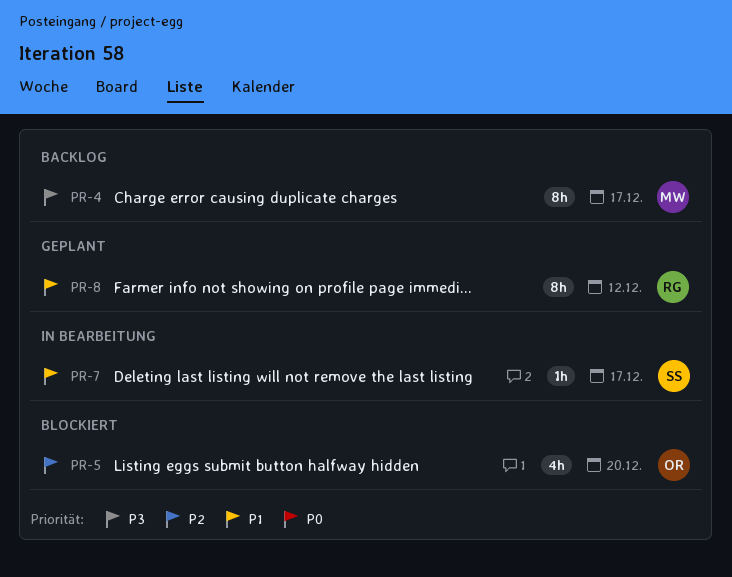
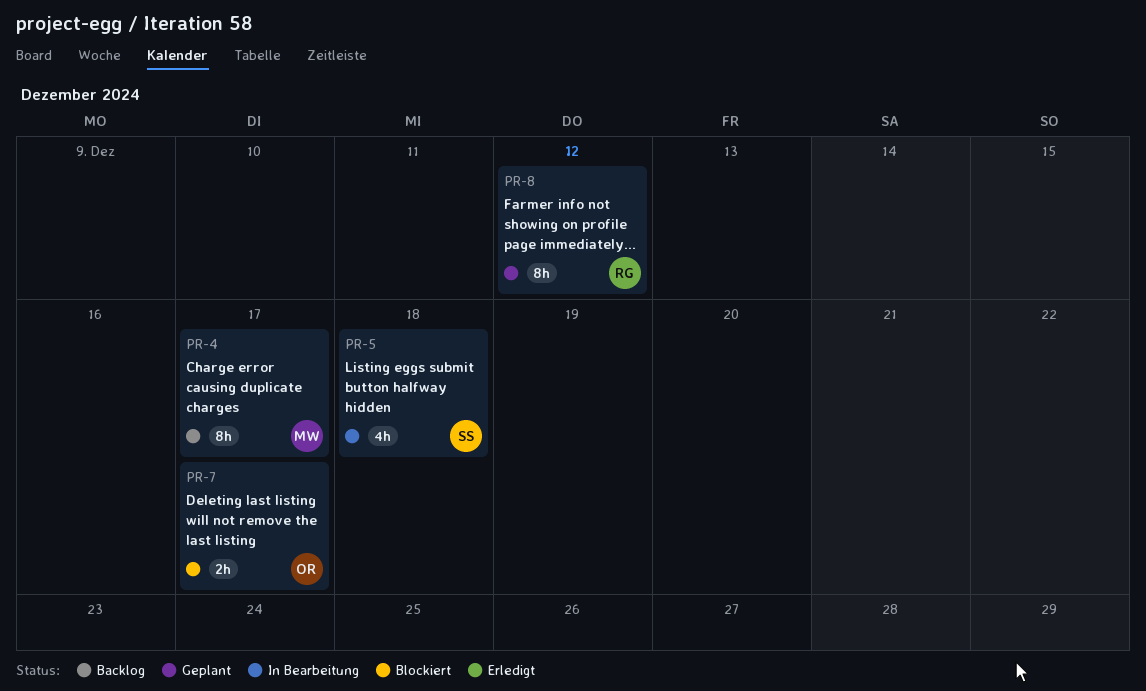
PR-5, status: Blockiert -> In Bearbeitung
PR-5, owner: OR -> SS
PR-5, due: Dec 20 -> Dec 18
PR-7, status: In Bearbeitung -> Blockiert
PR-7, owner: SS -> OR
PR-7, estimate: 1h -> 2h

